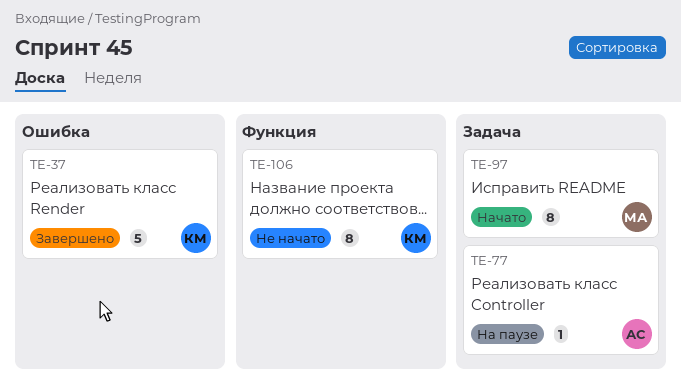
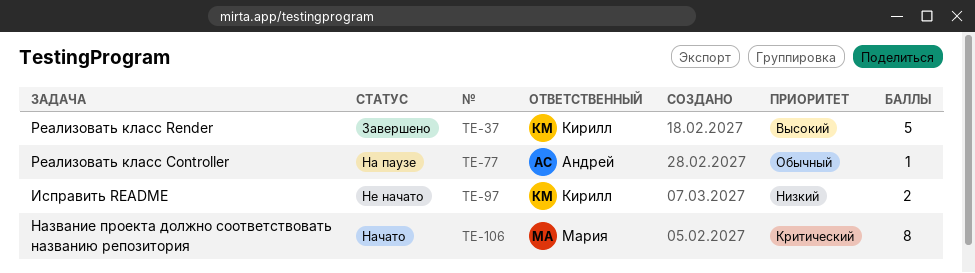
TE-97, status: Начато -> Не начато
TE-97, owner: Мария -> Кирилл
TE-97, estimate: 8 -> 2
TE-106, status: Не начато -> Начато
TE-106, owner: Кирилл -> Мария

